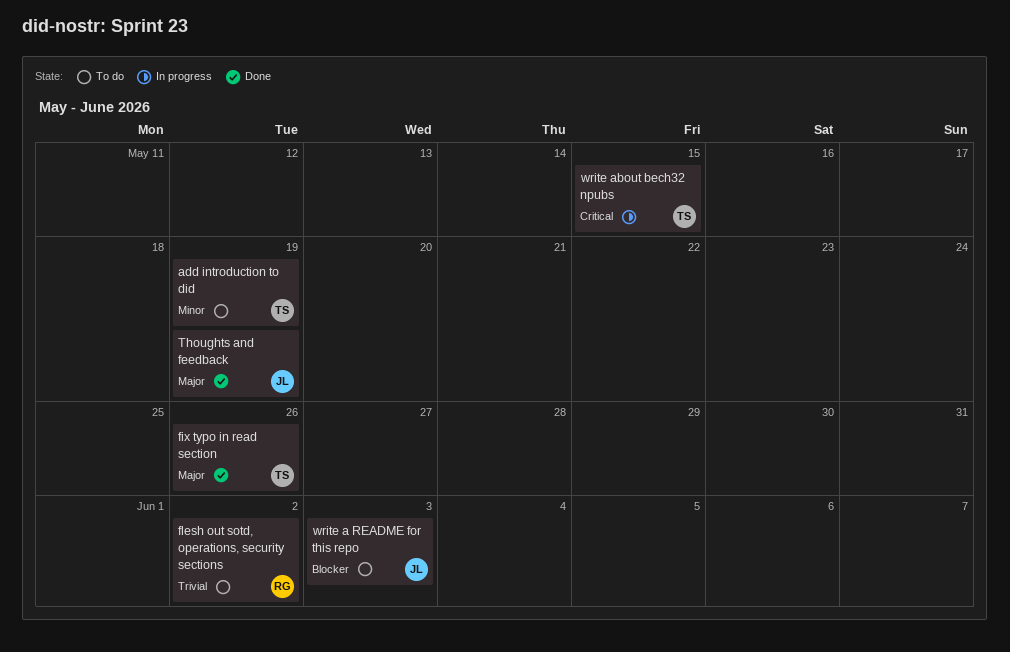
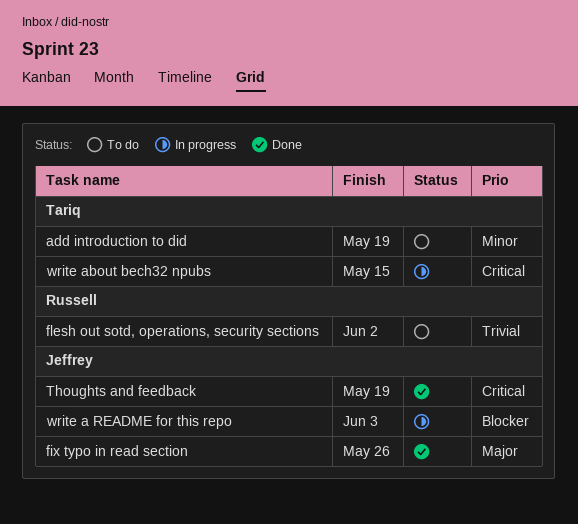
fix typo in read section, owner: Tariq -> Jeffrey
Thoughts and feedback, priority: Major -> Critical
write a README for this repo, status: To do -> In progress

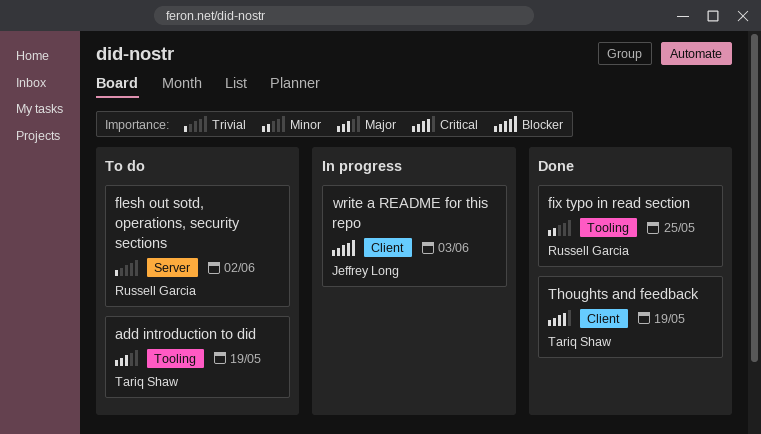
add introduction to did, priority: Minor -> Major
fix typo in read section, owner: Jeffrey Long -> Russell Garcia
fix typo in read section, priority: Major -> Minor
fix typo in read section, due: May 26 -> May 25
Thoughts and feedback, owner: Jeffrey Long -> Tariq Shaw
write about bech32 npubs: present -> none

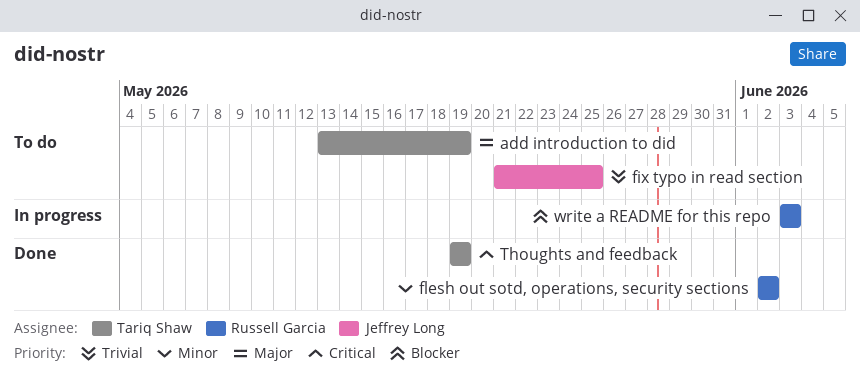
fix typo in read section, status: Done -> To do
fix typo in read section, owner: Russell Garcia -> Jeffrey Long
fix typo in read section, priority: Minor -> Trivial
flesh out sotd, operations, security sections, status: To do -> Done
flesh out sotd, operations, security sections, priority: Trivial -> Minor
write a README for this repo, owner: Jeffrey Long -> Russell Garcia

